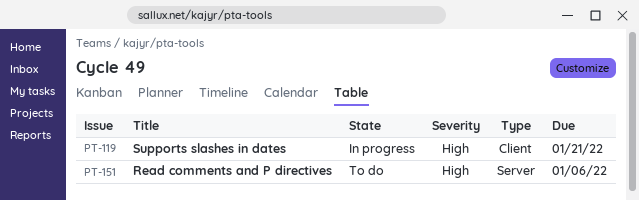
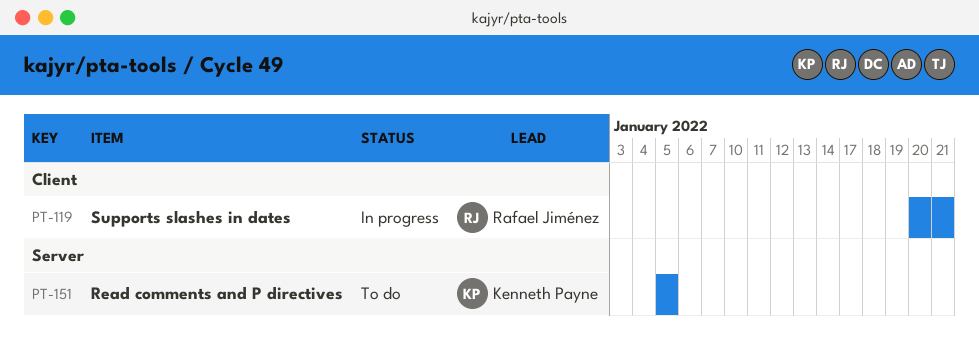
PT-151, due: Jan 6 -> Jan 5

